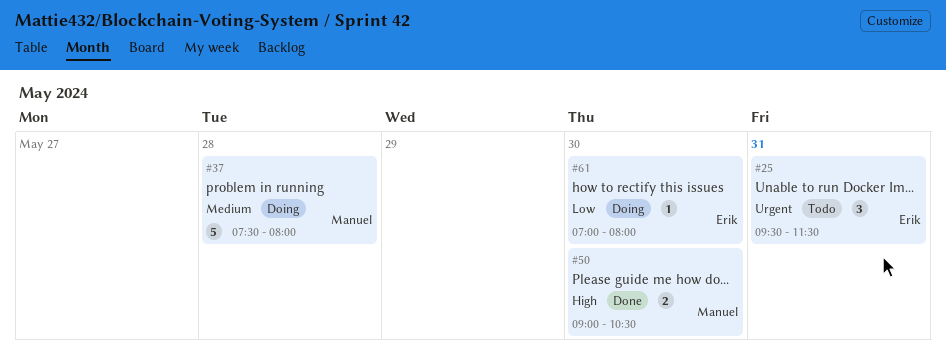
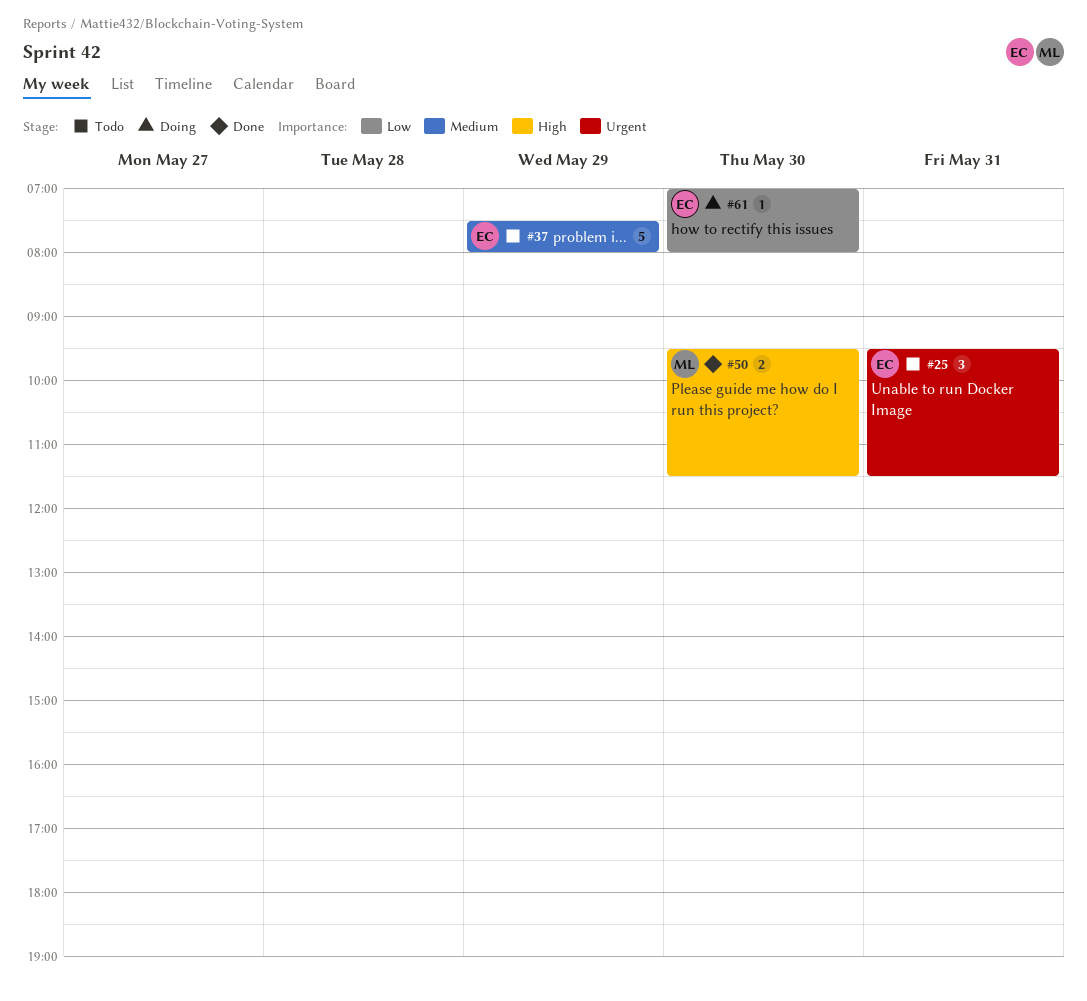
#37, status: Doing -> Todo
#37, owner: Manuel -> Erik
#37, day: May 28 -> May 29
#50, begins: 09:00 -> 09:30
#50, ends: 10:30 -> 11:30

